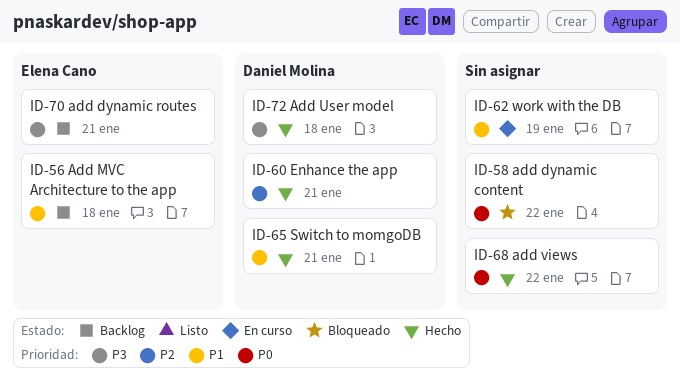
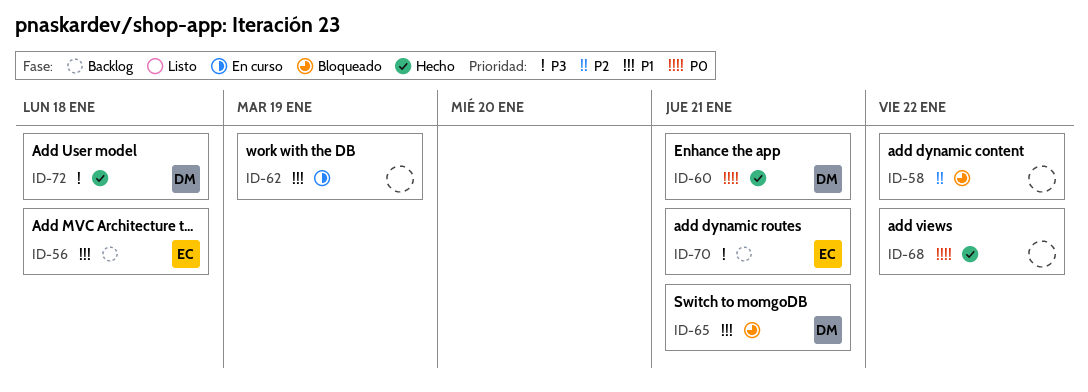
ID-58, priority: P0 -> P2
ID-60, priority: P2 -> P0
ID-65, status: Hecho -> Bloqueado

